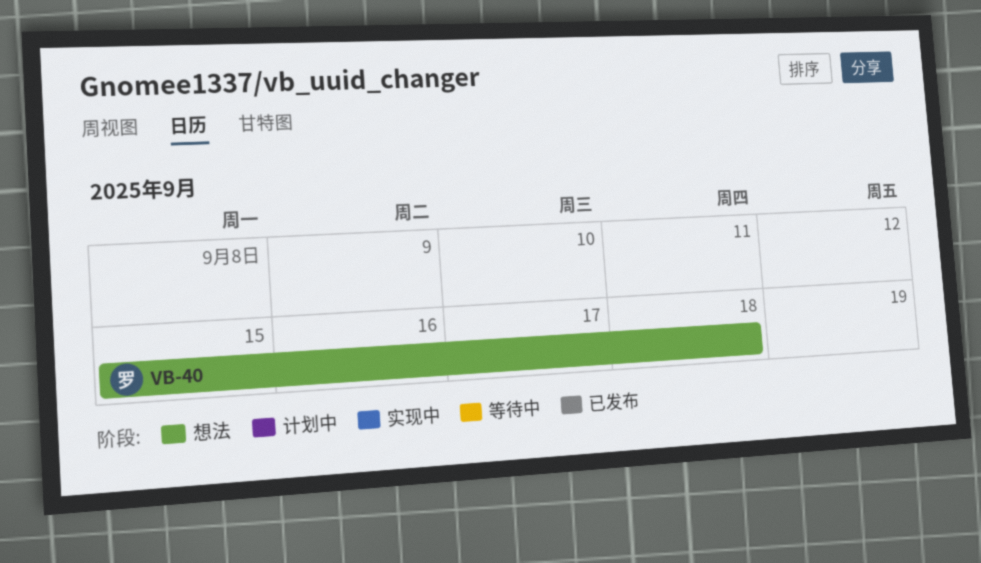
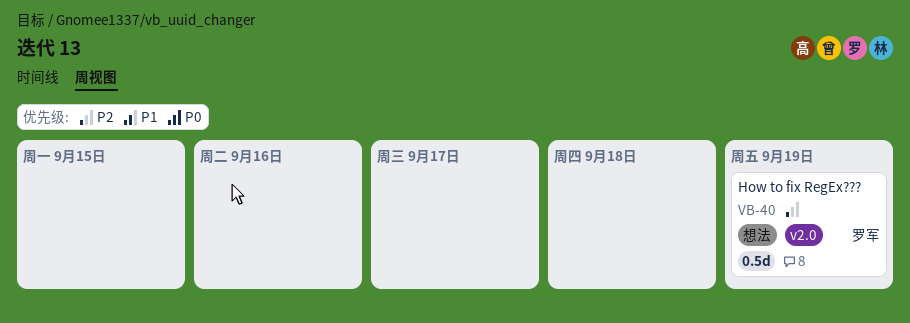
VB-40, due: Sep 18 -> Sep 19

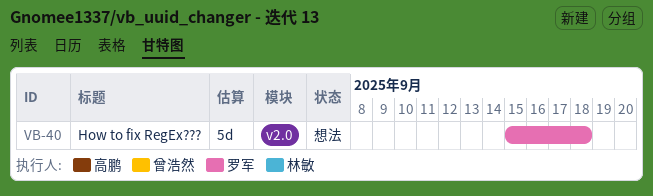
VB-40, estimate: 0.5d -> 5d
VB-40, due: Sep 19 -> Sep 18

